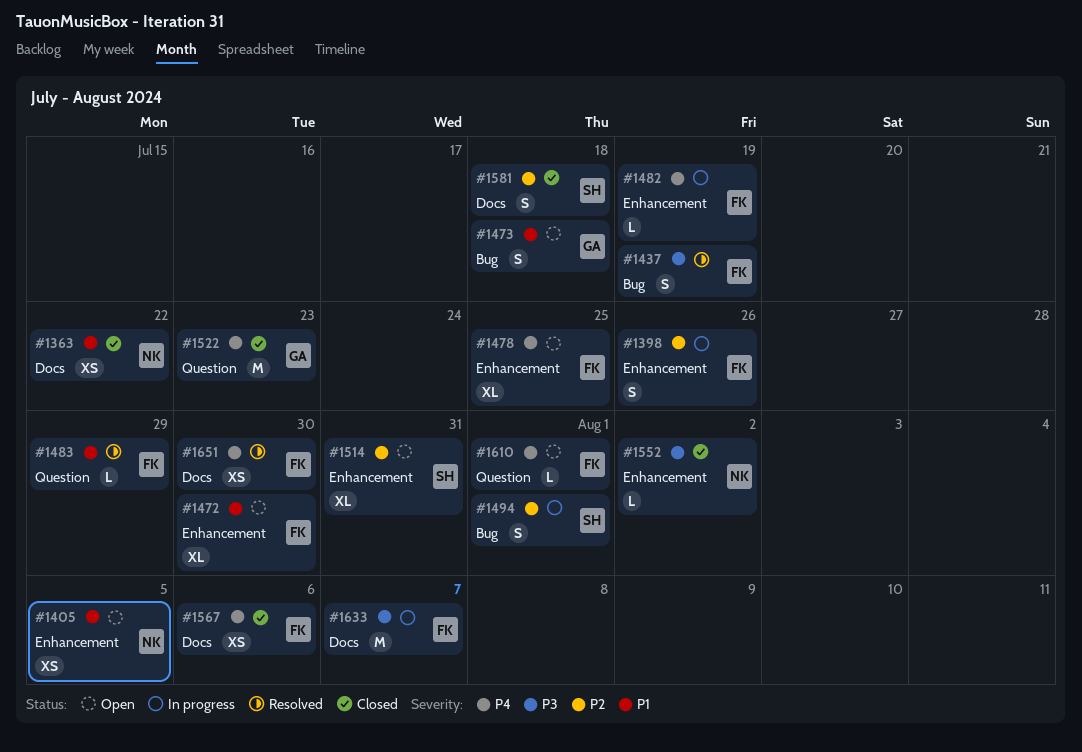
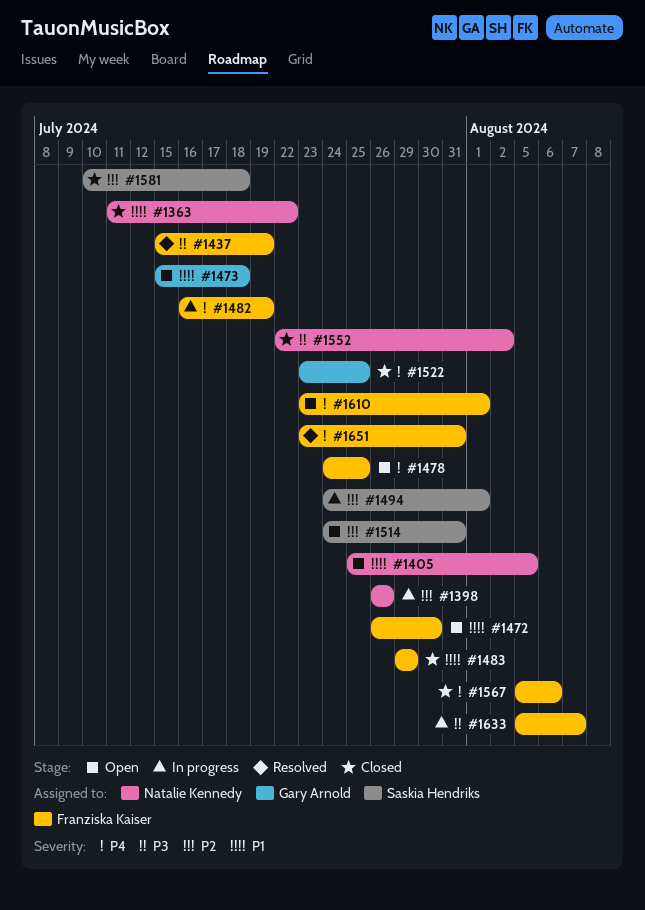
#1398, owner: Franziska Kaiser -> Natalie Kennedy
#1483, status: Resolved -> Closed
#1522, due: Jul 23 -> Jul 25
#1651, due: Jul 30 -> Jul 31

